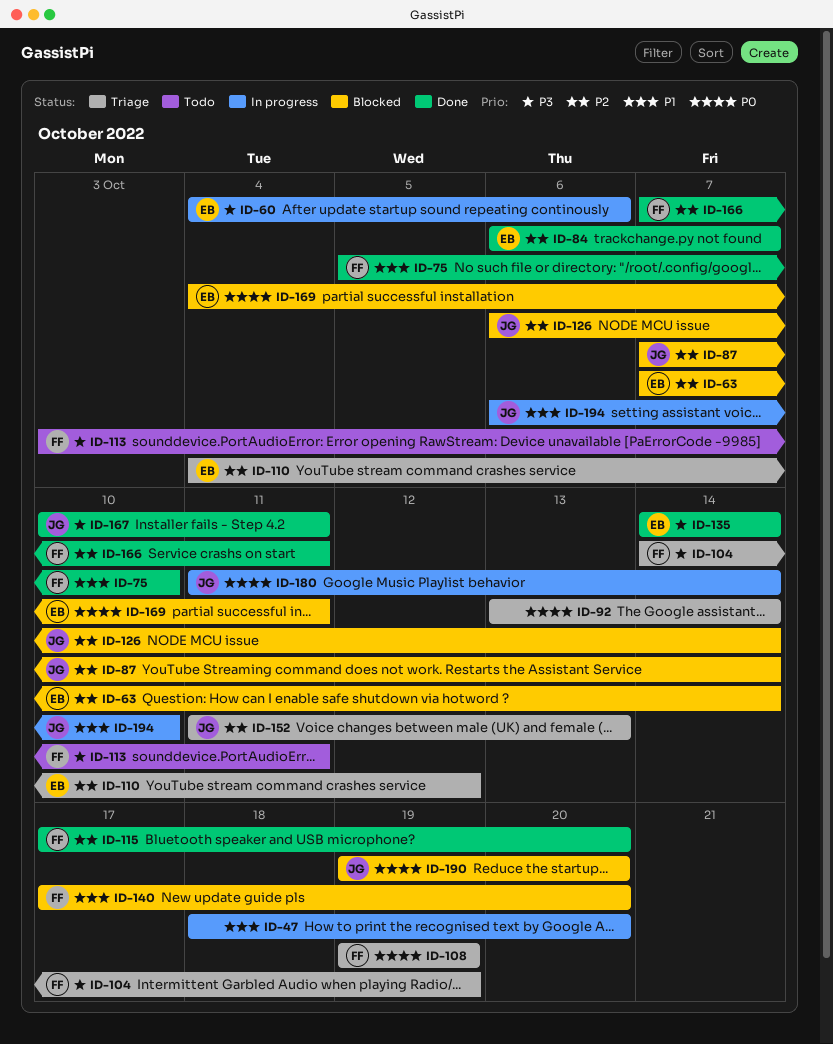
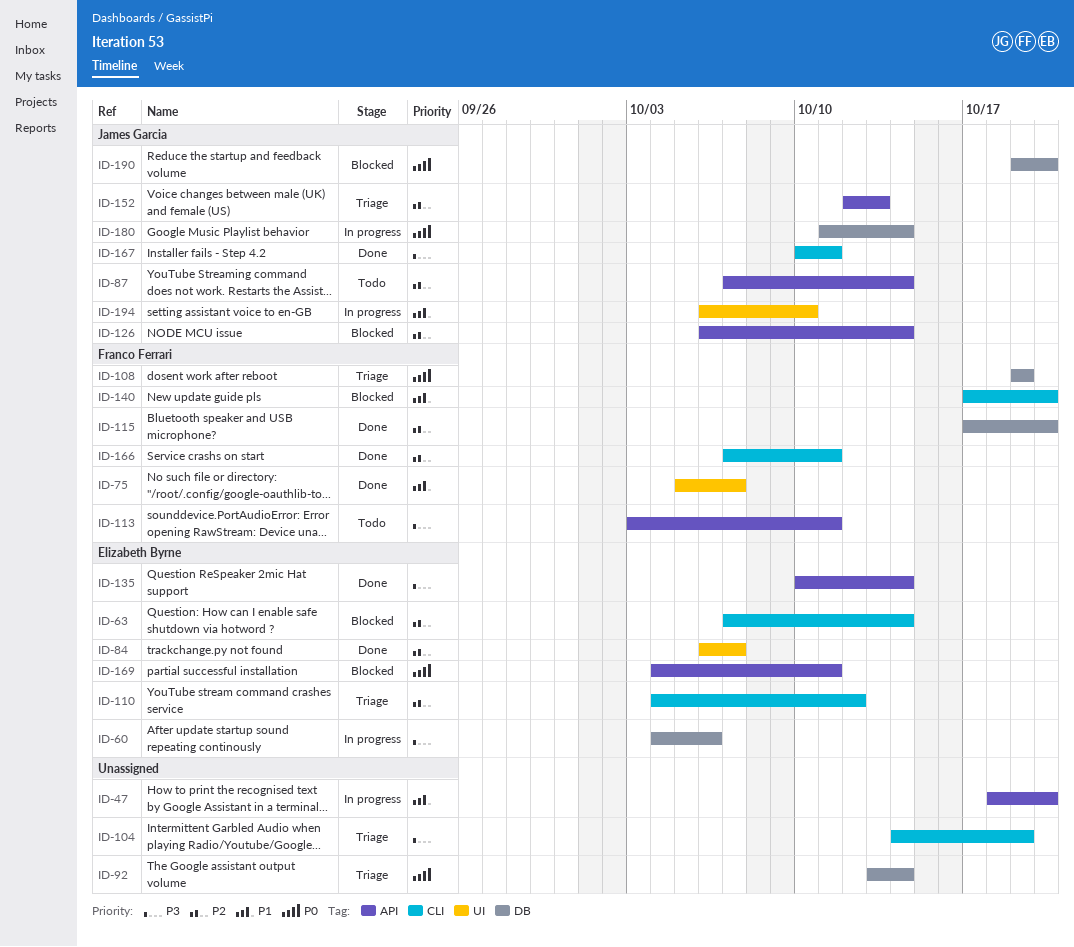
ID-75, due: Oct 10 -> Oct 7
ID-87, status: Blocked -> Todo
ID-104, owner: Franco Ferrari -> none
ID-135, start: Oct 14 -> Oct 10
ID-152, start: Oct 11 -> Oct 12

